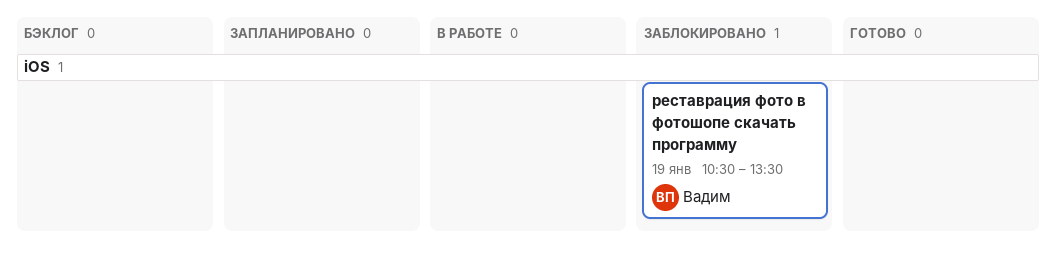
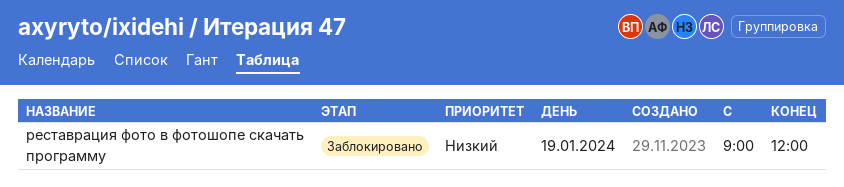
реставрация фото в фотошопе скачать программу, begins: 10:30 -> 09:00
реставрация фото в фотошопе скачать программу, ends: 13:30 -> 12:00

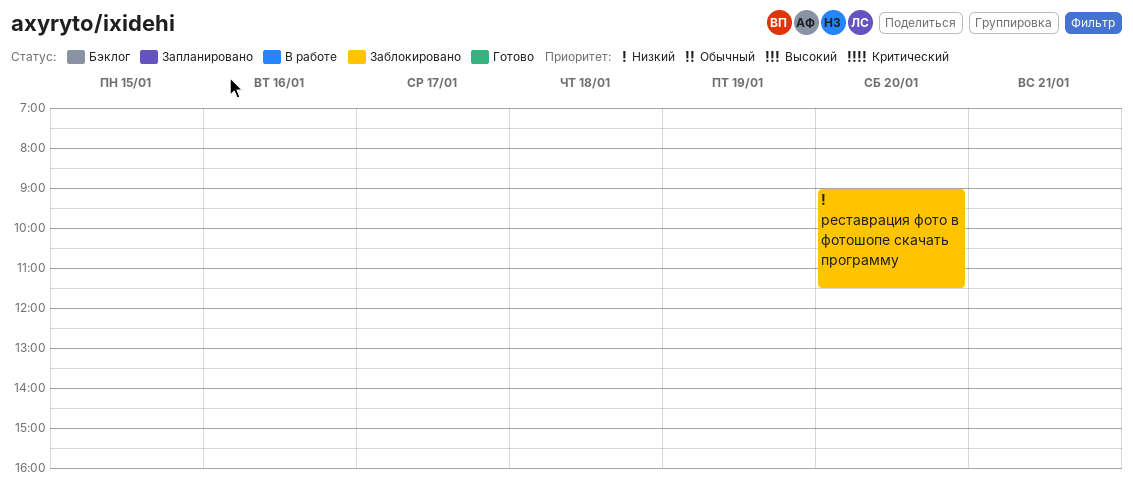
реставрация фото в фотошопе скачать программу, day: Jan 19 -> Jan 20
реставрация фото в фотошопе скачать программу, ends: 12:00 -> 11:30

